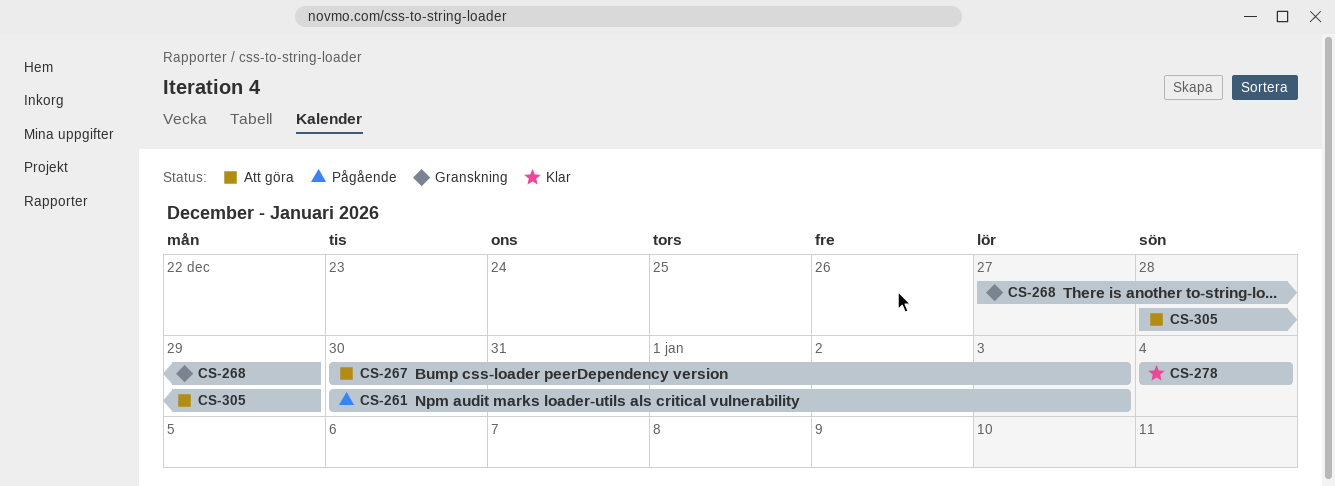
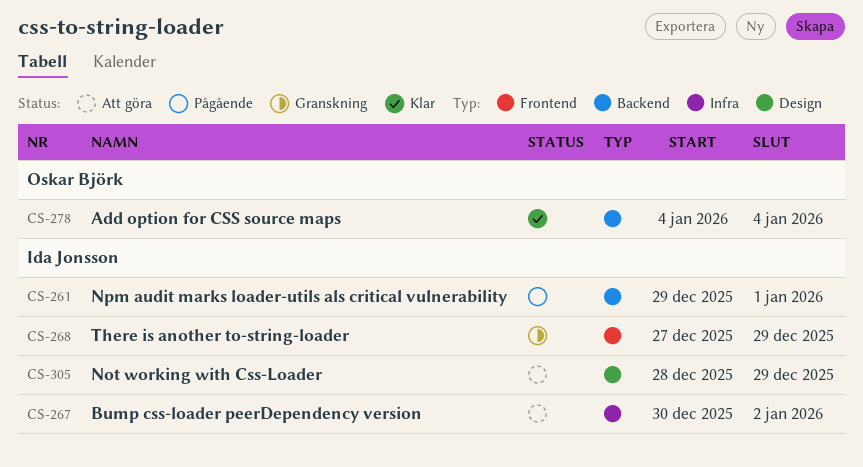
CS-261, start: Dec 30 -> Dec 29
CS-261, due: Jan 3 -> Jan 1
CS-267, due: Jan 3 -> Jan 2

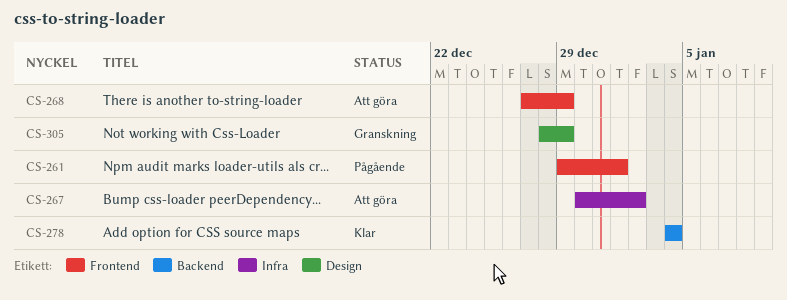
CS-261, label: Backend -> Frontend
CS-268, status: Granskning -> Att göra
CS-305, status: Att göra -> Granskning

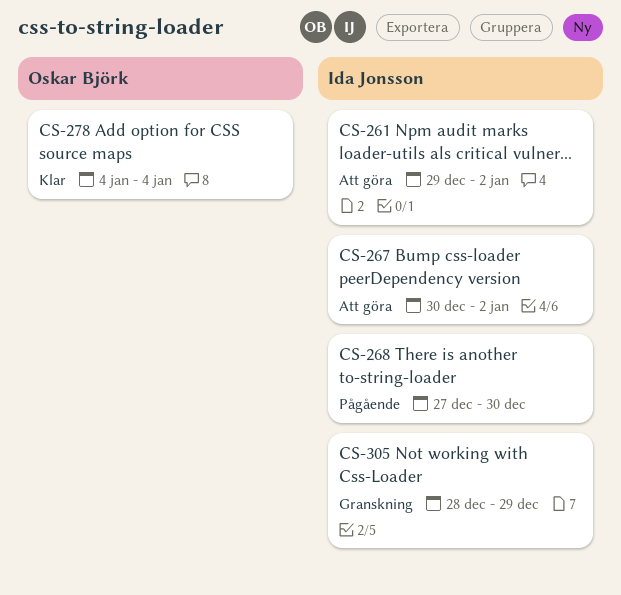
CS-261, status: Pågående -> Att göra
CS-261, due: Jan 1 -> Jan 2
CS-268, status: Att göra -> Pågående
CS-268, due: Dec 29 -> Dec 30

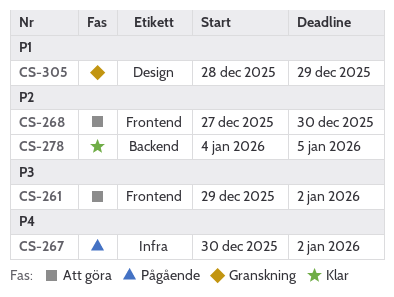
CS-267, status: Att göra -> Pågående
CS-268, status: Pågående -> Att göra
CS-278, due: Jan 4 -> Jan 5

